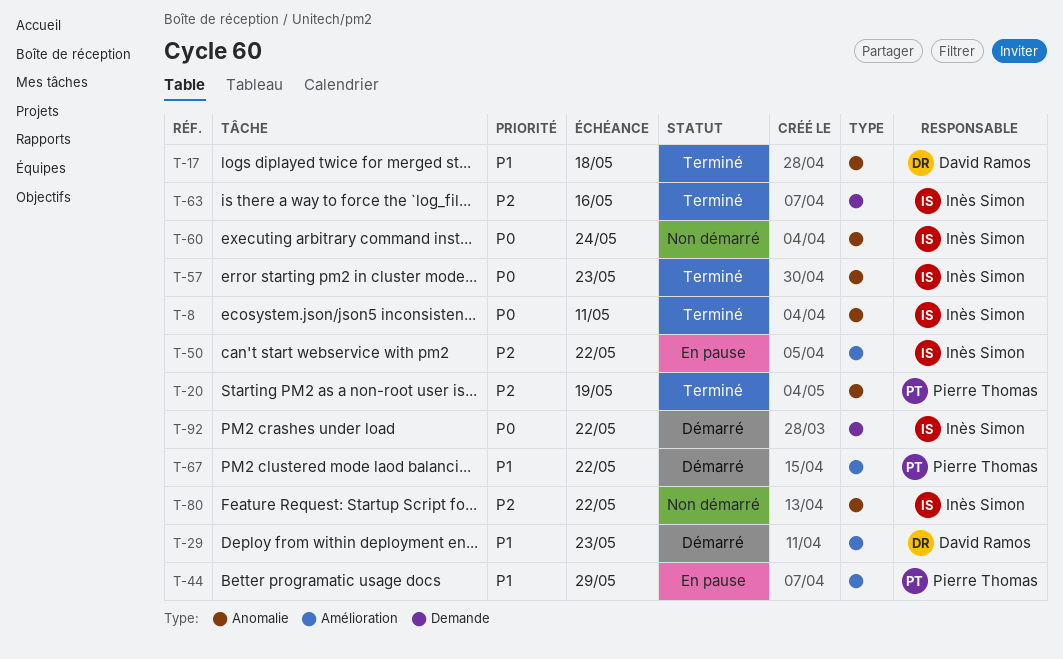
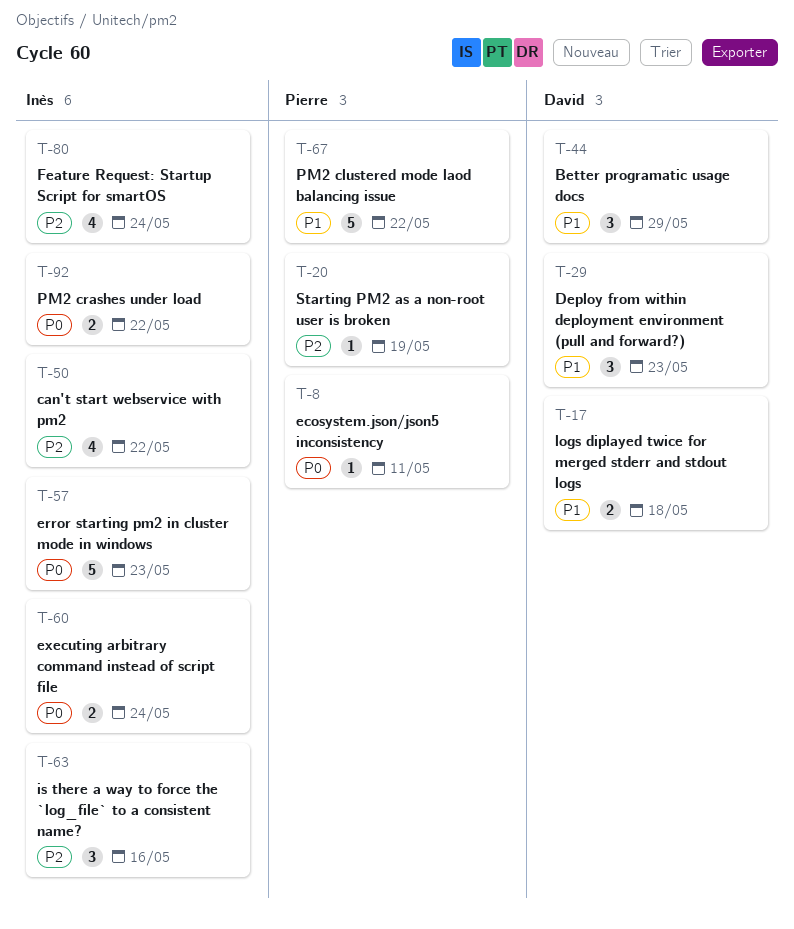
T-8, owner: Inès Simon -> Pierre Thomas
T-44, owner: Pierre Thomas -> David Ramos
T-80, due: May 22 -> May 24

